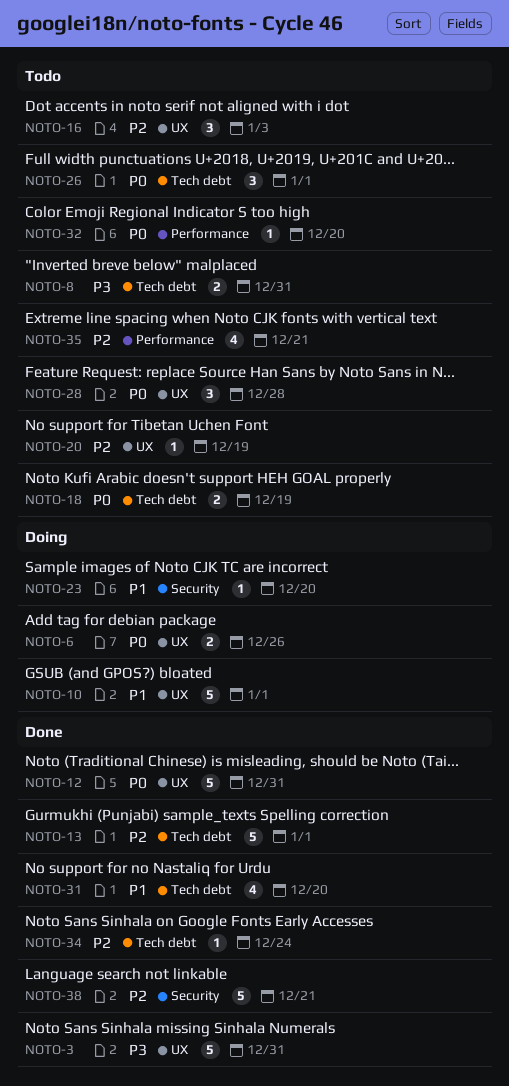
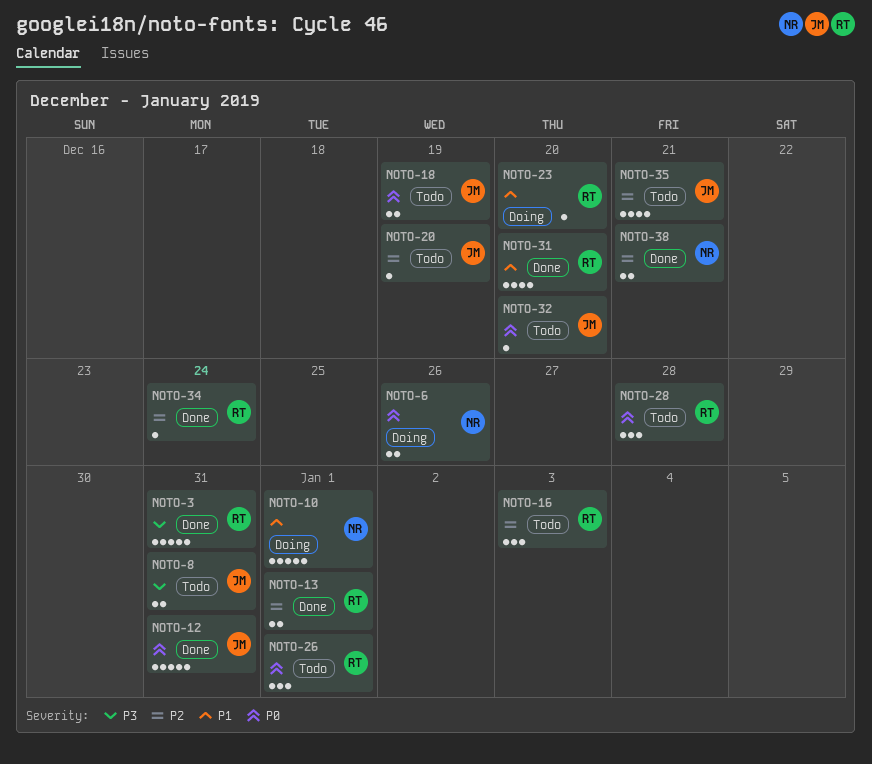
NOTO-13, estimate: 5 -> 2
NOTO-38, estimate: 5 -> 2

